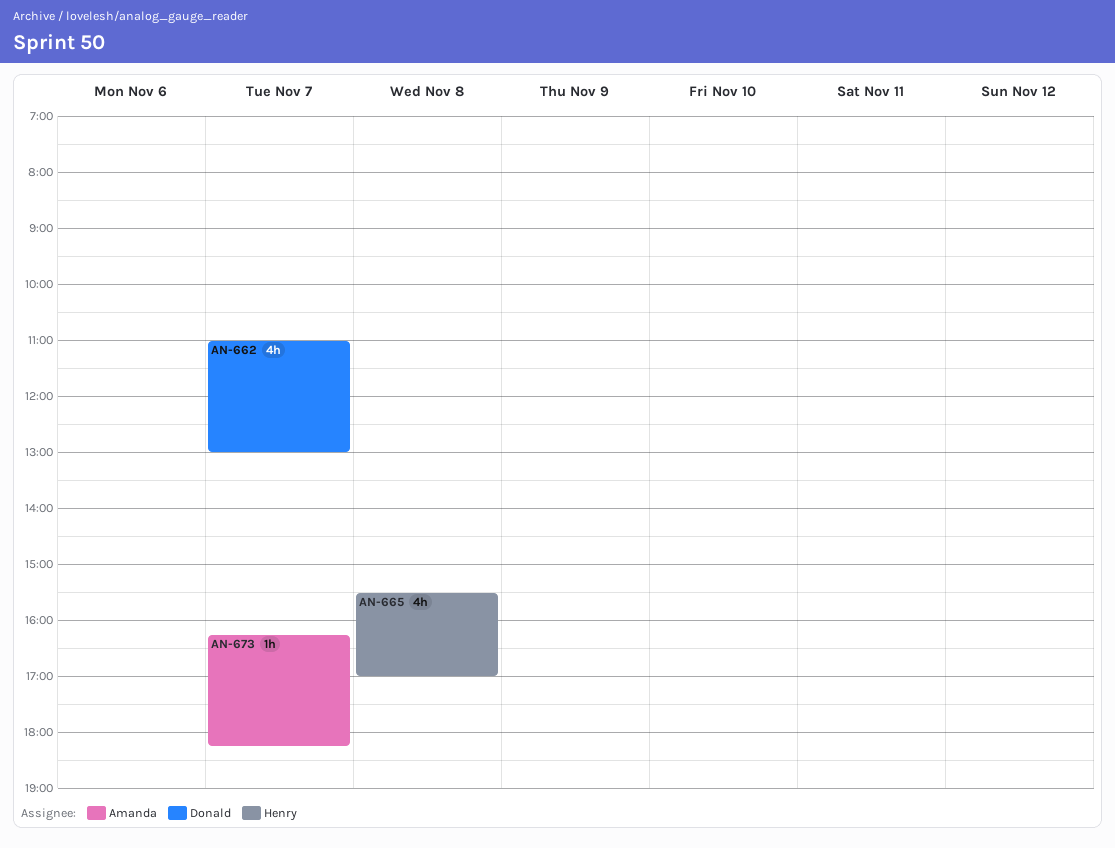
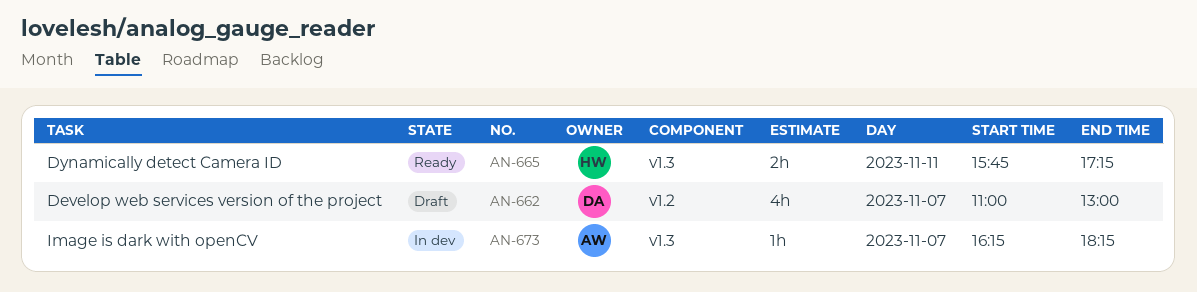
AN-665, estimate: 4h -> 2h
AN-665, day: Nov 8 -> Nov 11
AN-665, begins: 15:30 -> 15:45
AN-665, ends: 17:00 -> 17:15

